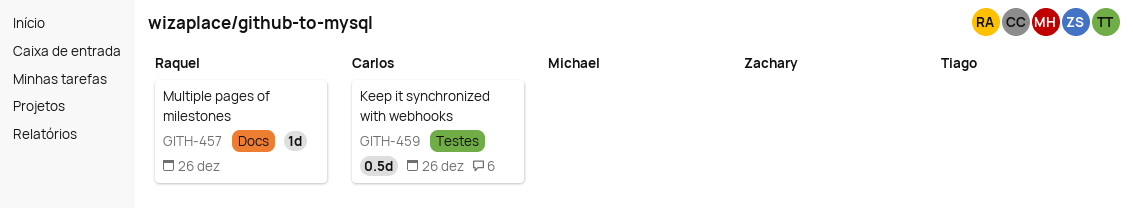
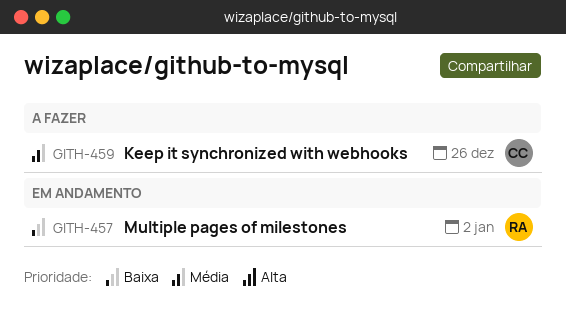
GITH-457, due: Dec 26 -> Jan 2

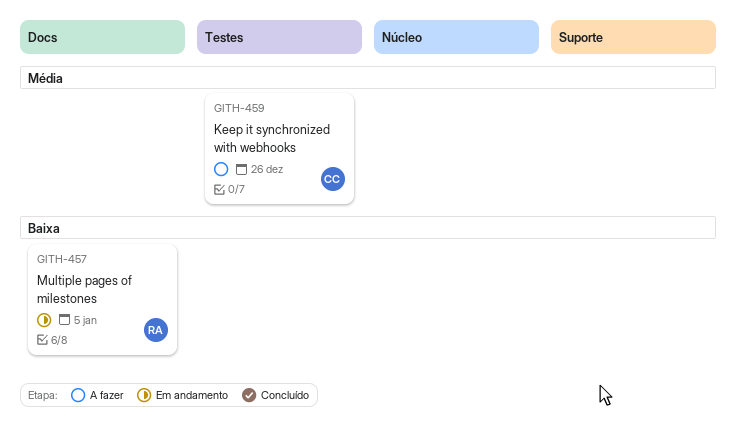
GITH-457, due: Jan 2 -> Jan 5

